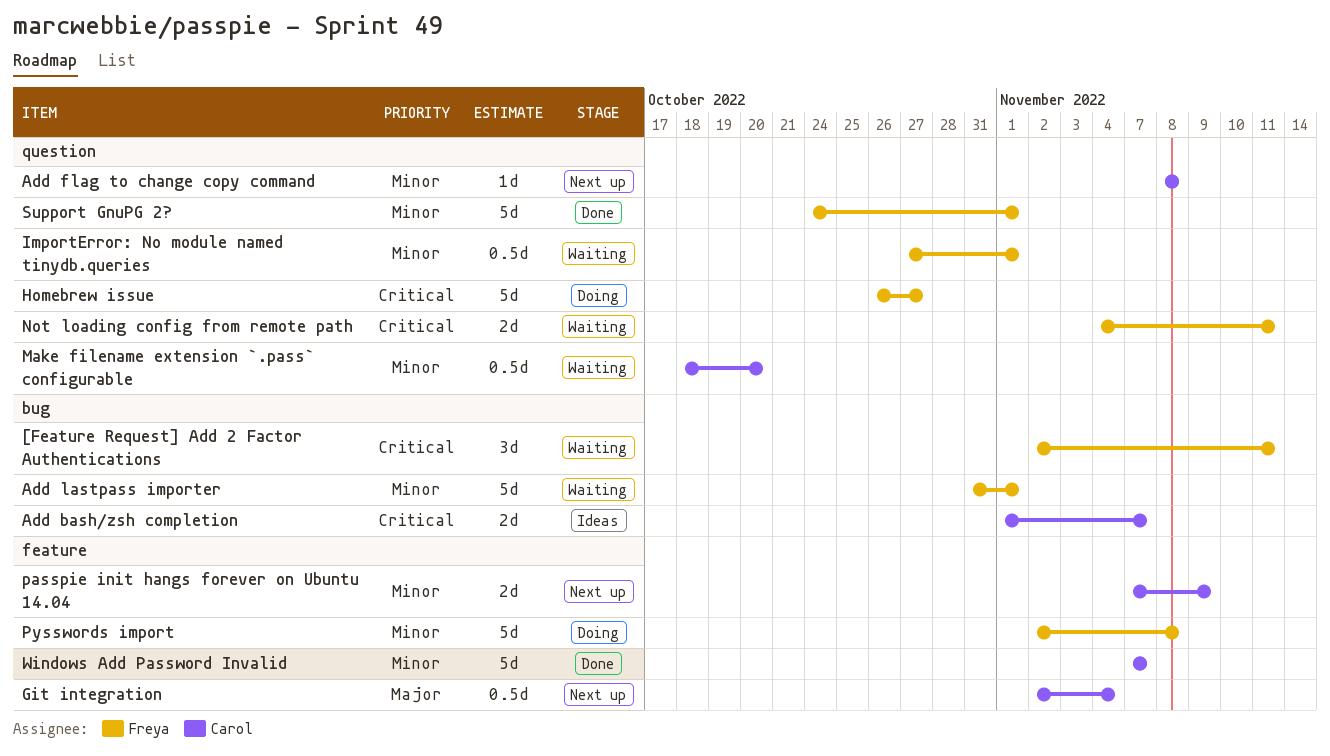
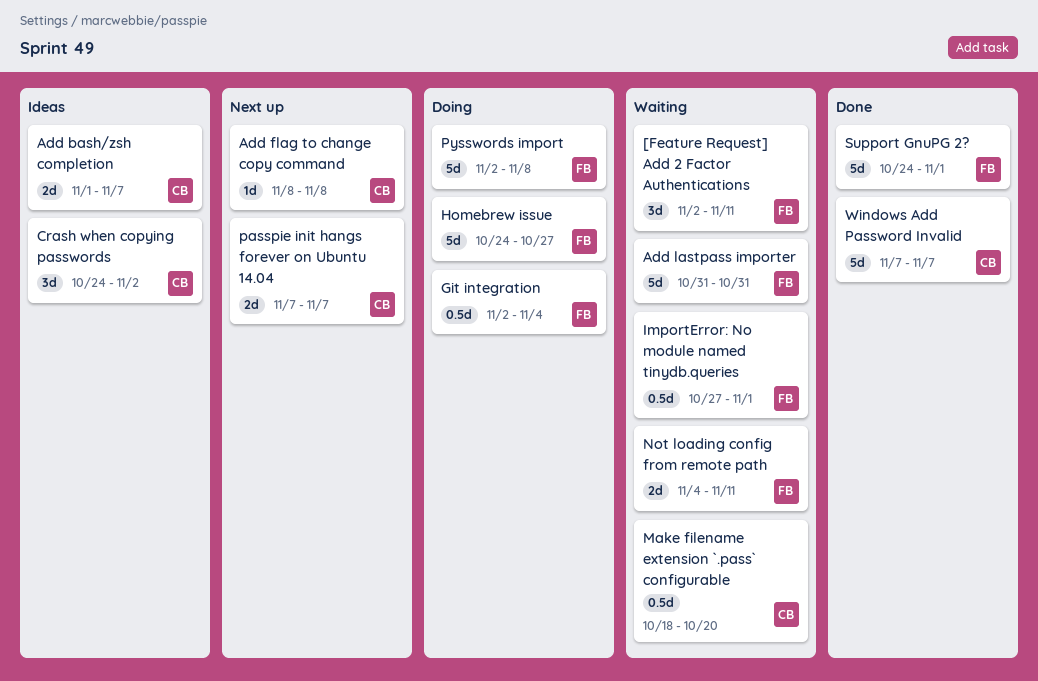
Add lastpass importer, due: Nov 1 -> Oct 31
Crash when copying passwords: none -> present
Git integration, status: Next up -> Doing
Git integration, owner: Carol -> Freya
Homebrew issue, start: Oct 26 -> Oct 24
passpie init hangs forever on Ubuntu 14.04, due: Nov 9 -> Nov 7

